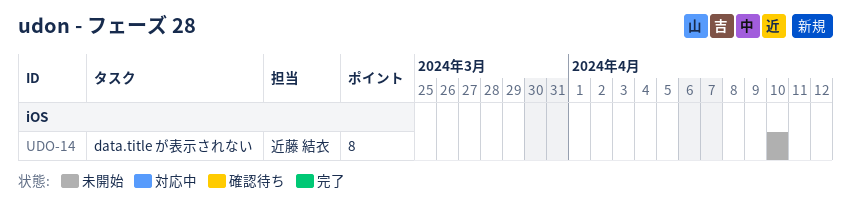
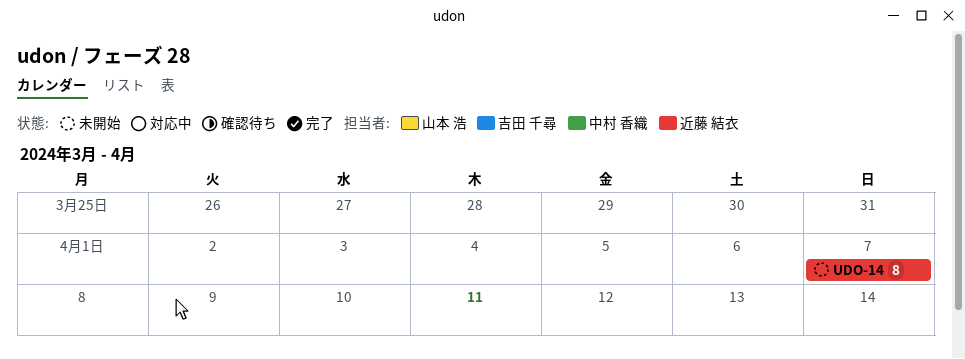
UDO-14, start: Apr 10 -> Apr 7
UDO-14, due: Apr 10 -> Apr 7

